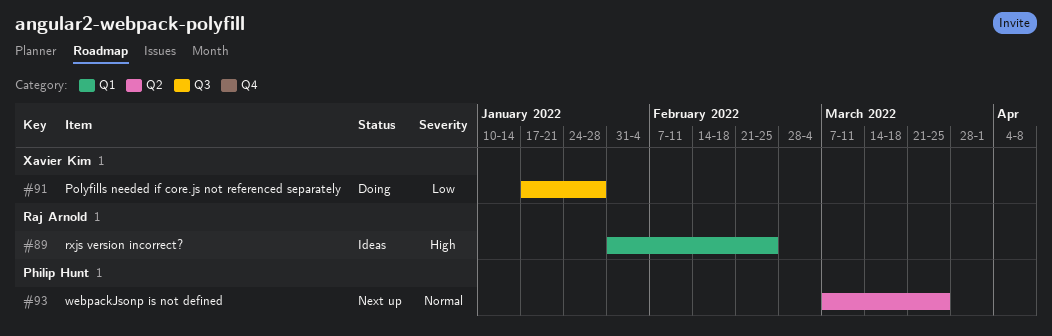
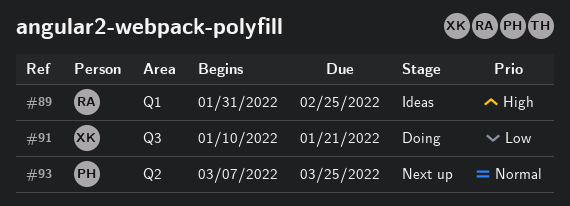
#91, start: Jan 17 -> Jan 10
#91, due: Jan 28 -> Jan 21

